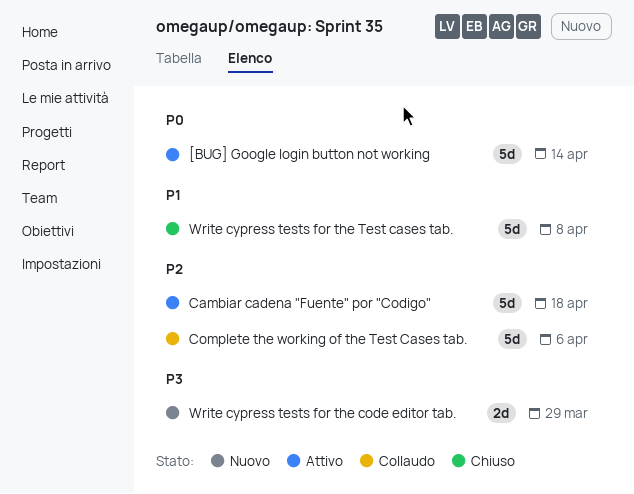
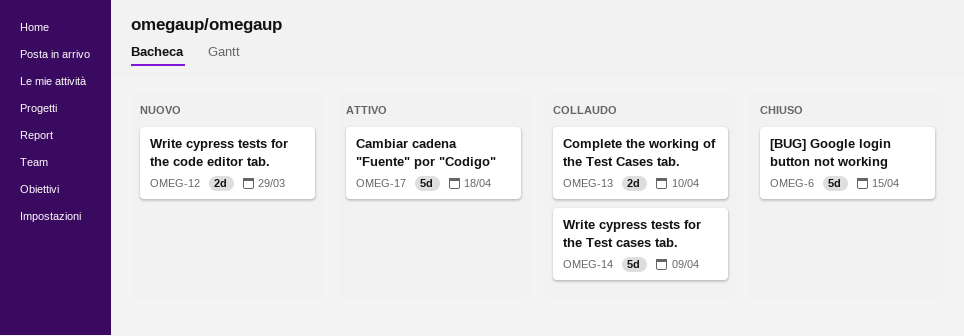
[BUG] Google login button not working, status: Attivo -> Chiuso
[BUG] Google login button not working, due: Apr 14 -> Apr 15
Complete the working of the Test Cases tab., estimate: 5d -> 2d
Complete the working of the Test Cases tab., due: Apr 6 -> Apr 10
Write cypress tests for the Test cases tab., status: Chiuso -> Collaudo
Write cypress tests for the Test cases tab., due: Apr 8 -> Apr 9

